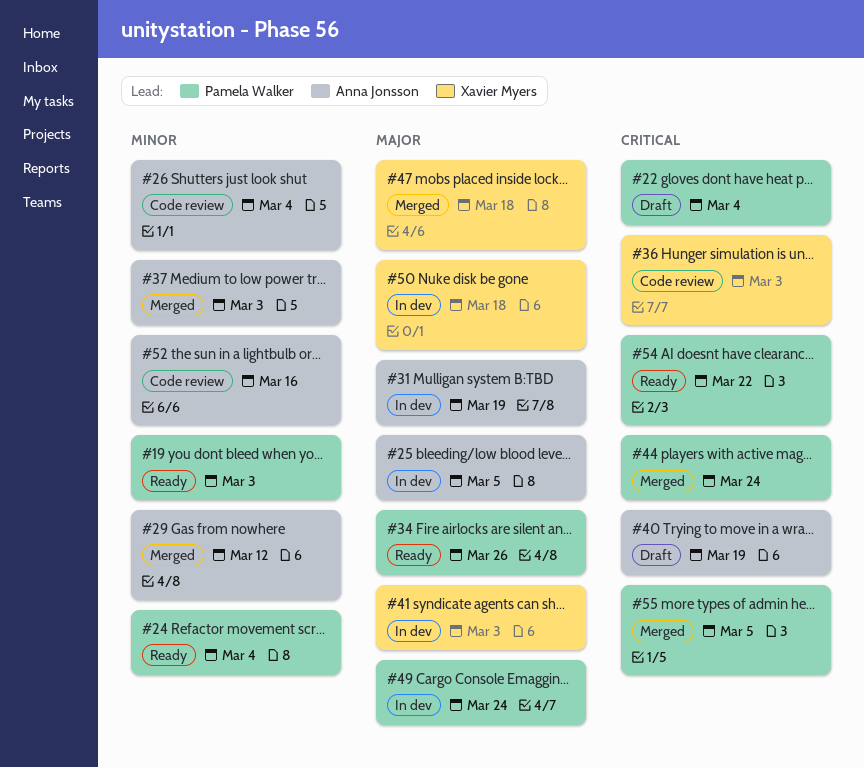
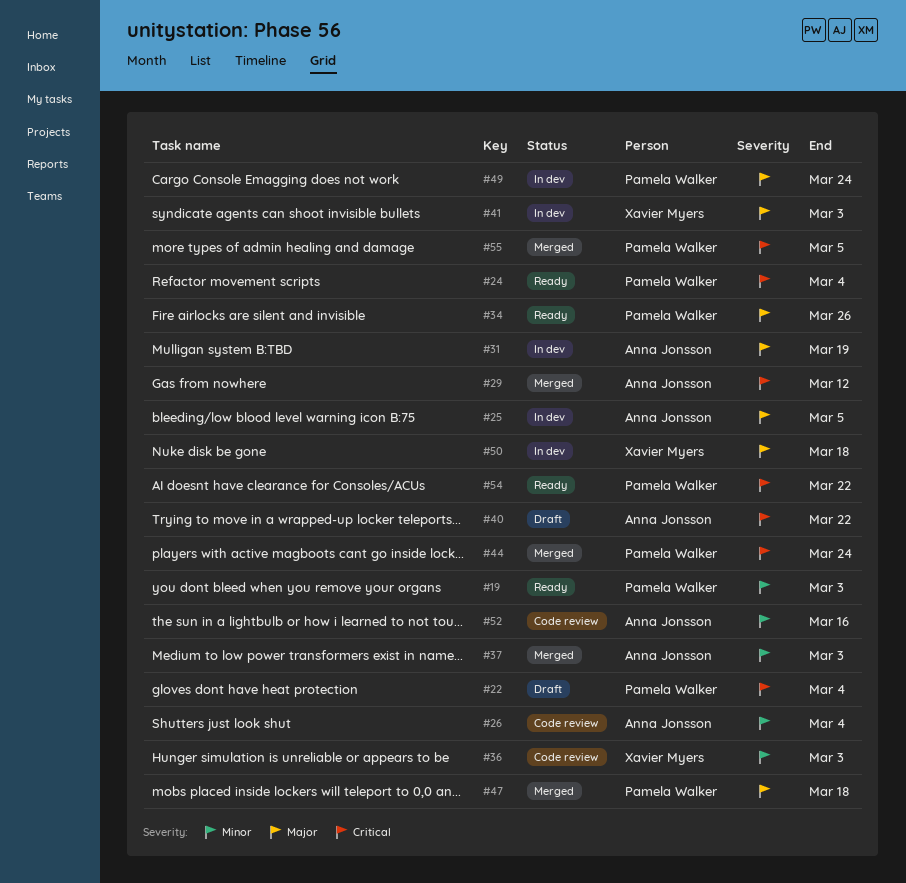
#24, priority: Minor -> Critical
#29, priority: Minor -> Critical
#36, priority: Critical -> Minor
#40, due: Mar 19 -> Mar 22
#47, owner: Xavier Myers -> Pamela Walker

